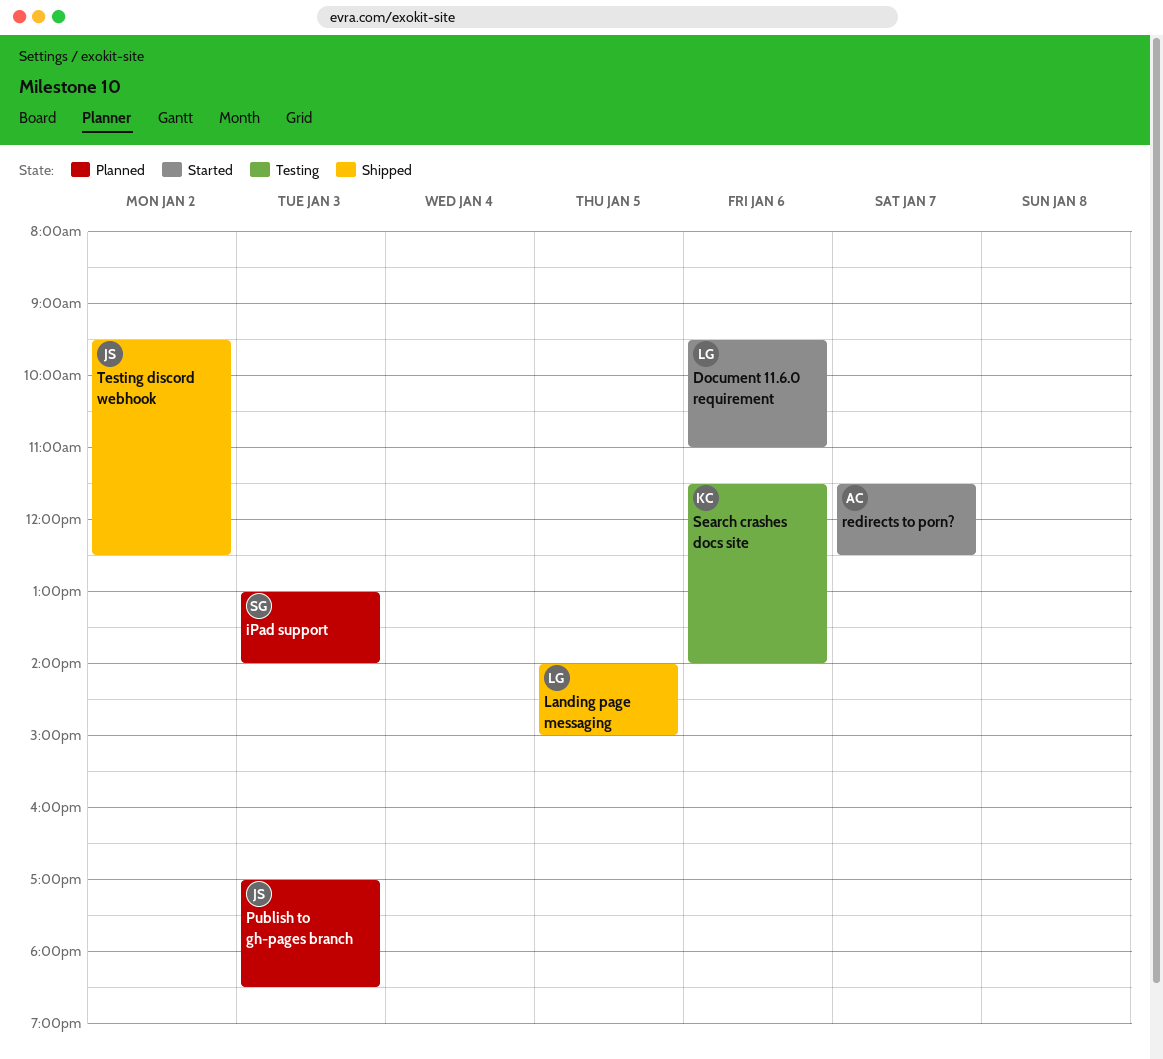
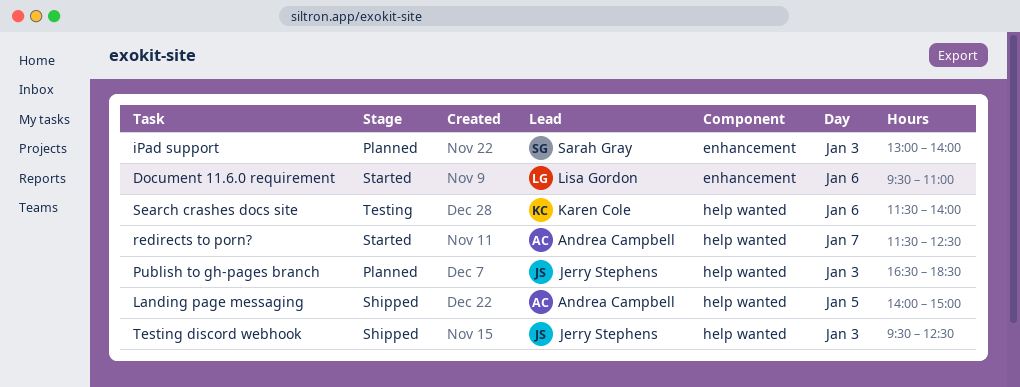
Landing page messaging, owner: Lisa Gordon -> Andrea Campbell
Publish to gh-pages branch, begins: 17:00 -> 16:30
Testing discord webhook, day: Jan 2 -> Jan 3

